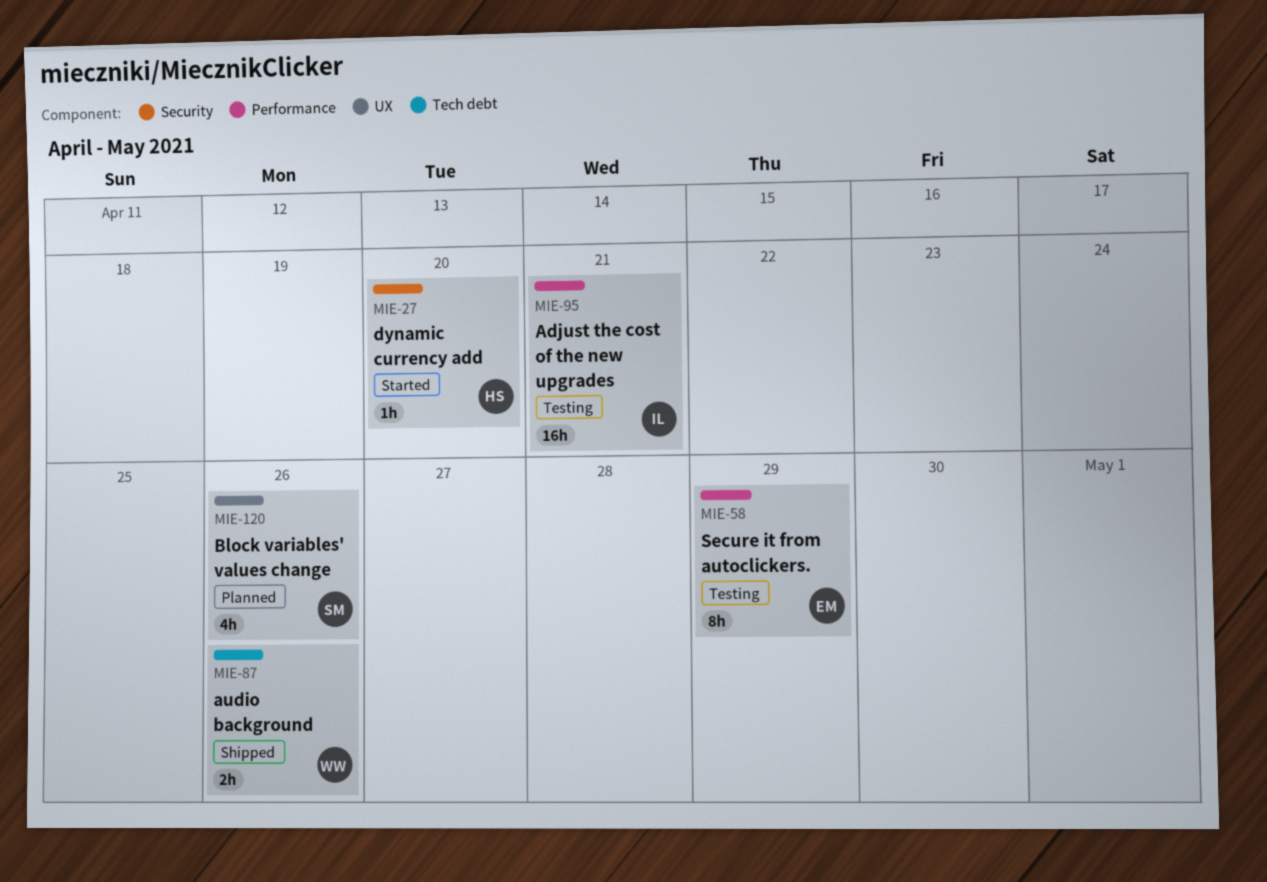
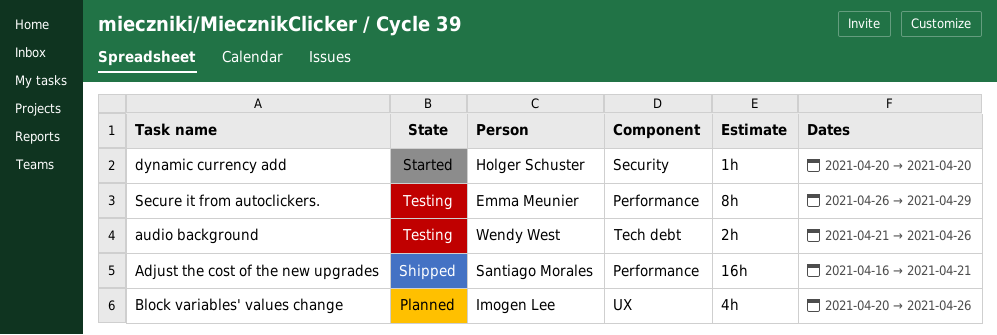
Adjust the cost of the new upgrades, status: Testing -> Shipped
Adjust the cost of the new upgrades, owner: Imogen Lee -> Santiago Morales
audio background, status: Shipped -> Testing
Block variables' values change, owner: Santiago Morales -> Imogen Lee

